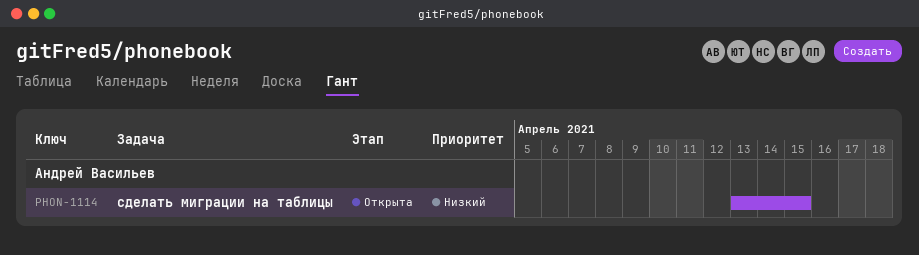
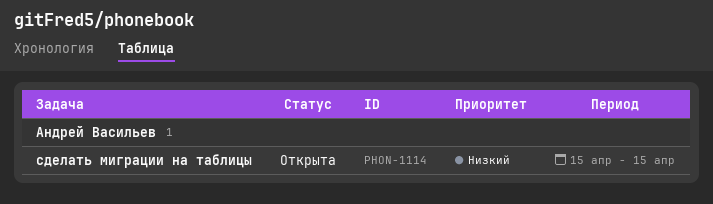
PHON-1114, start: Apr 13 -> Apr 15

